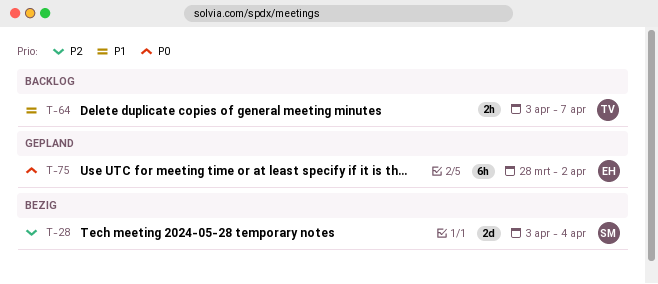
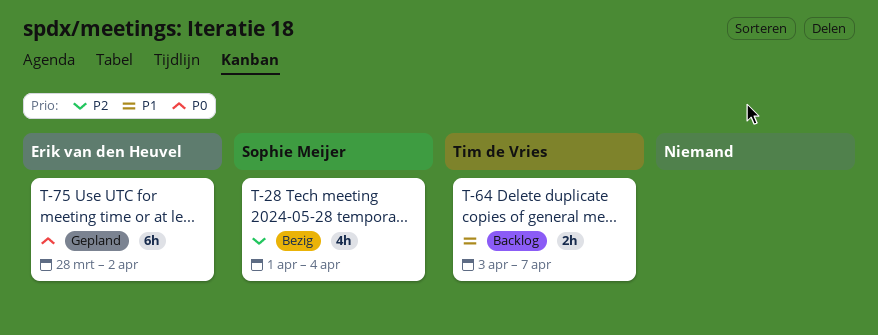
T-28, estimate: 2d -> 4h
T-28, start: Apr 3 -> Apr 1

